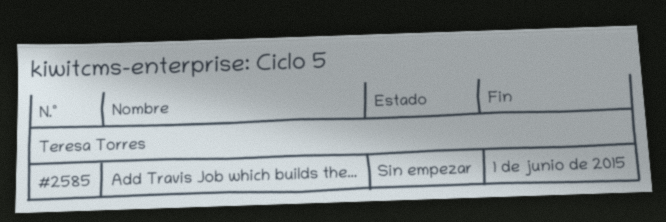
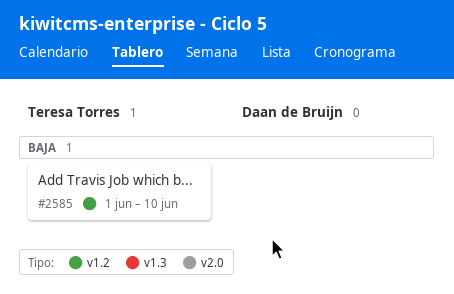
#2585, due: Jun 1 -> Jun 10

